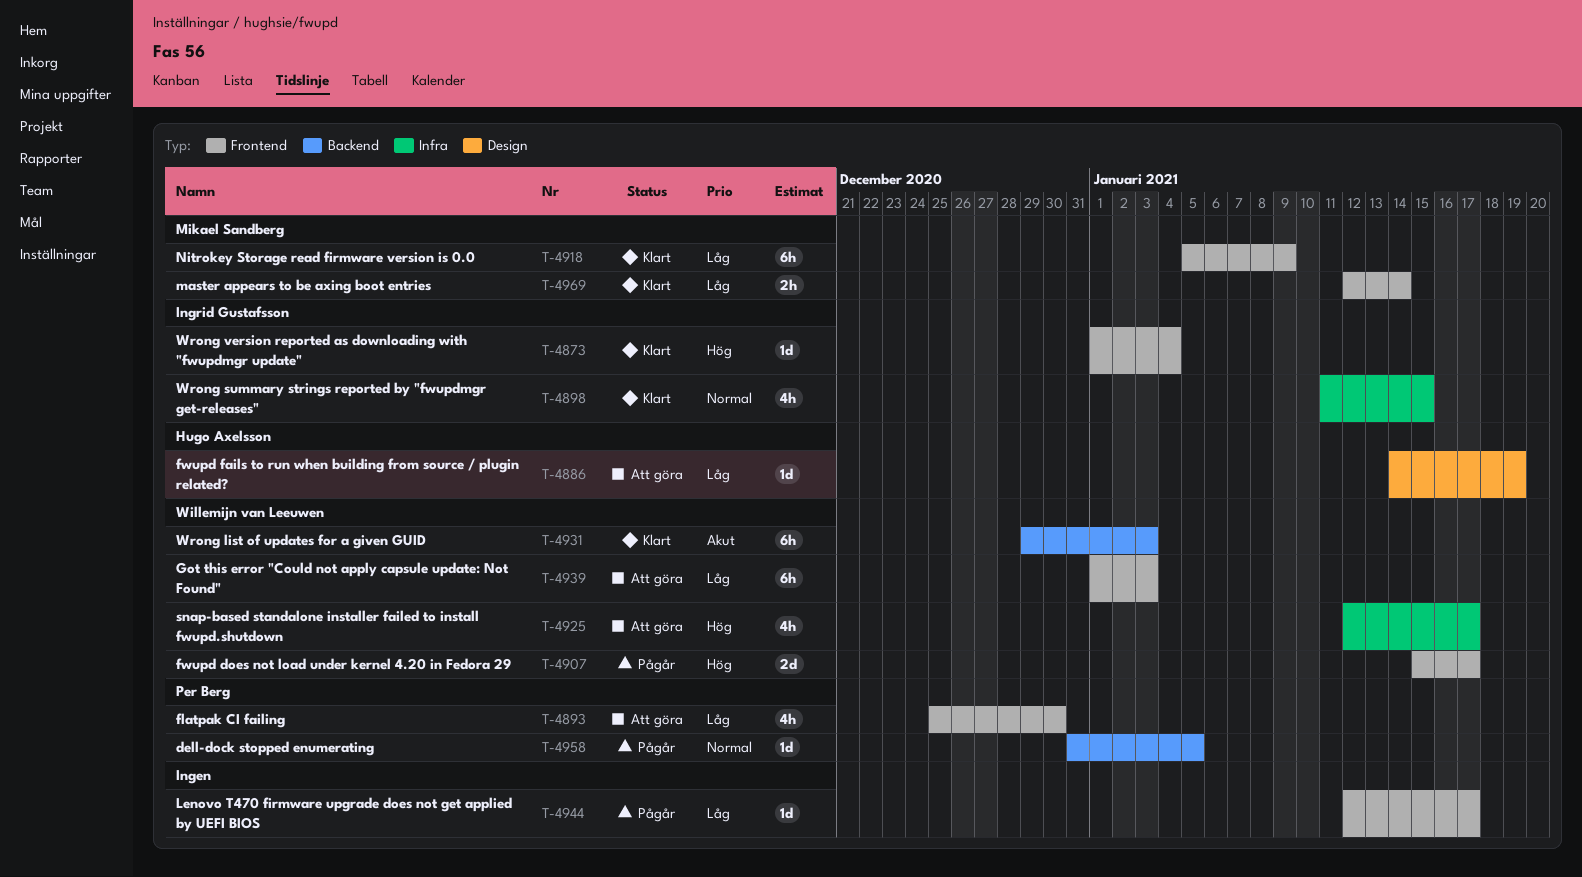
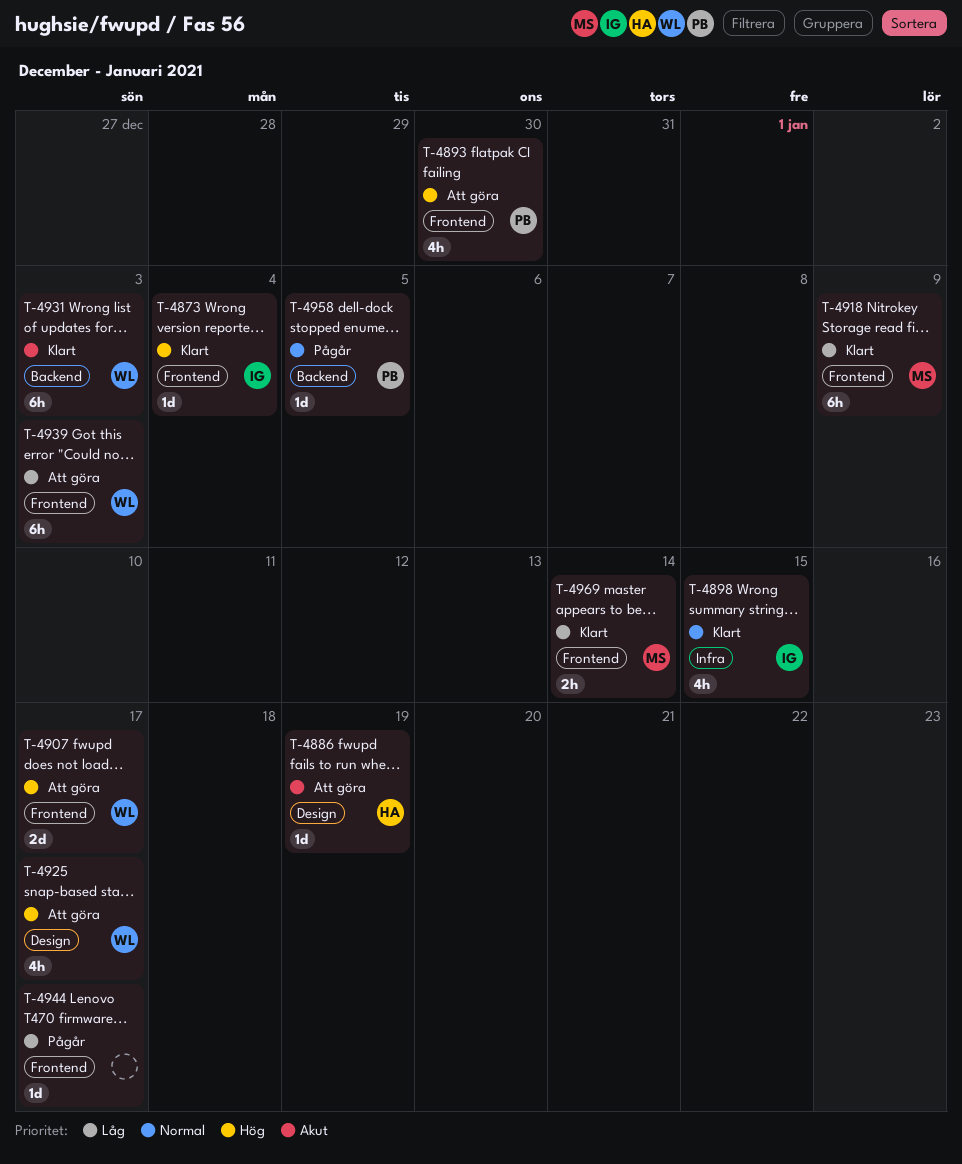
T-4886, priority: Låg -> Akut
T-4893, priority: Låg -> Hög
T-4907, status: Pågår -> Att göra
T-4925, label: Infra -> Design

